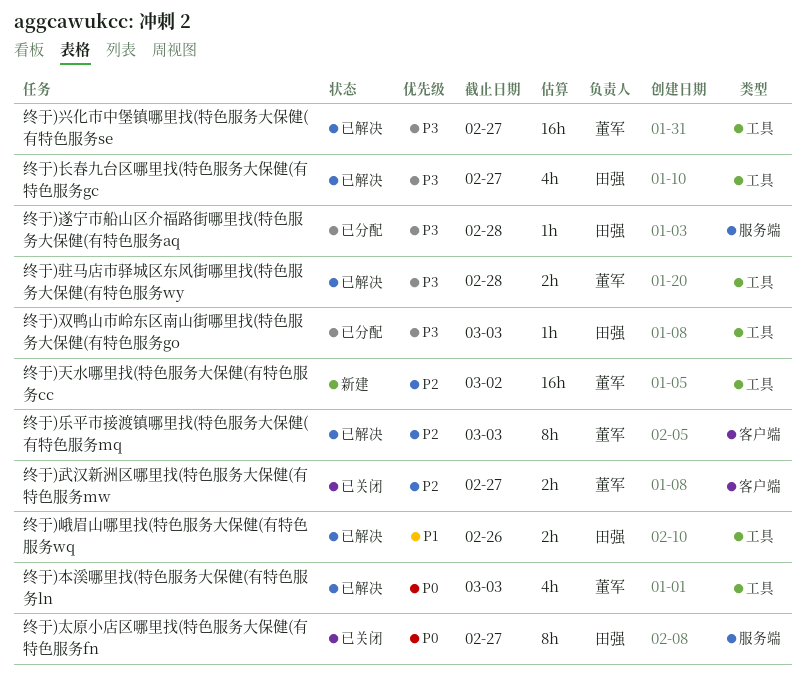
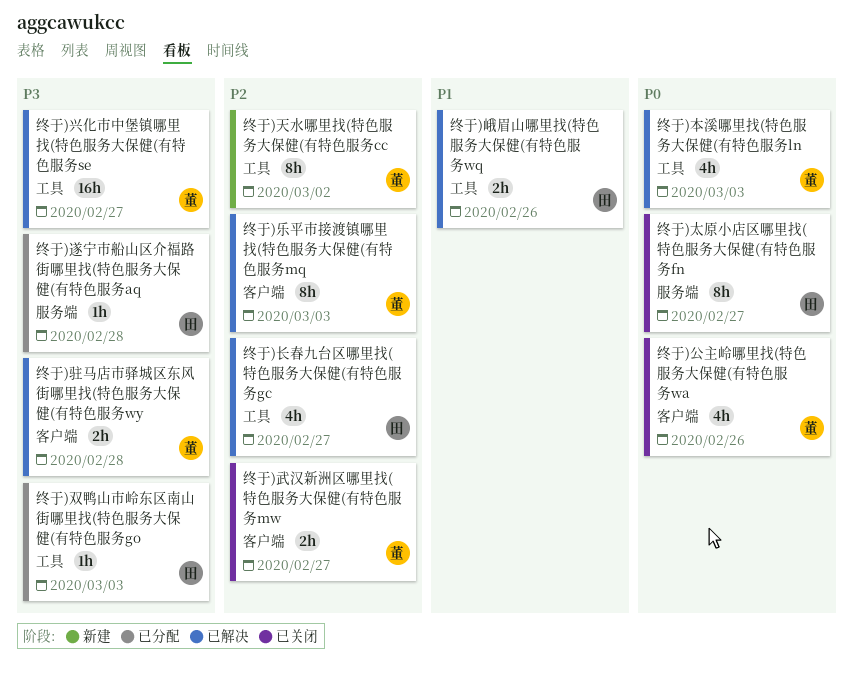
终于)公主岭哪里找(特色服务大保健(有特色服务wa: none -> present
终于)天水哪里找(特色服务大保健(有特色服务cc, estimate: 16h -> 8h
终于)长春九台区哪里找(特色服务大保健(有特色服务gc, priority: P3 -> P2
终于)驻马店市驿城区东风街哪里找(特色服务大保健(有特色服务wy, label: 工具 -> 客户端

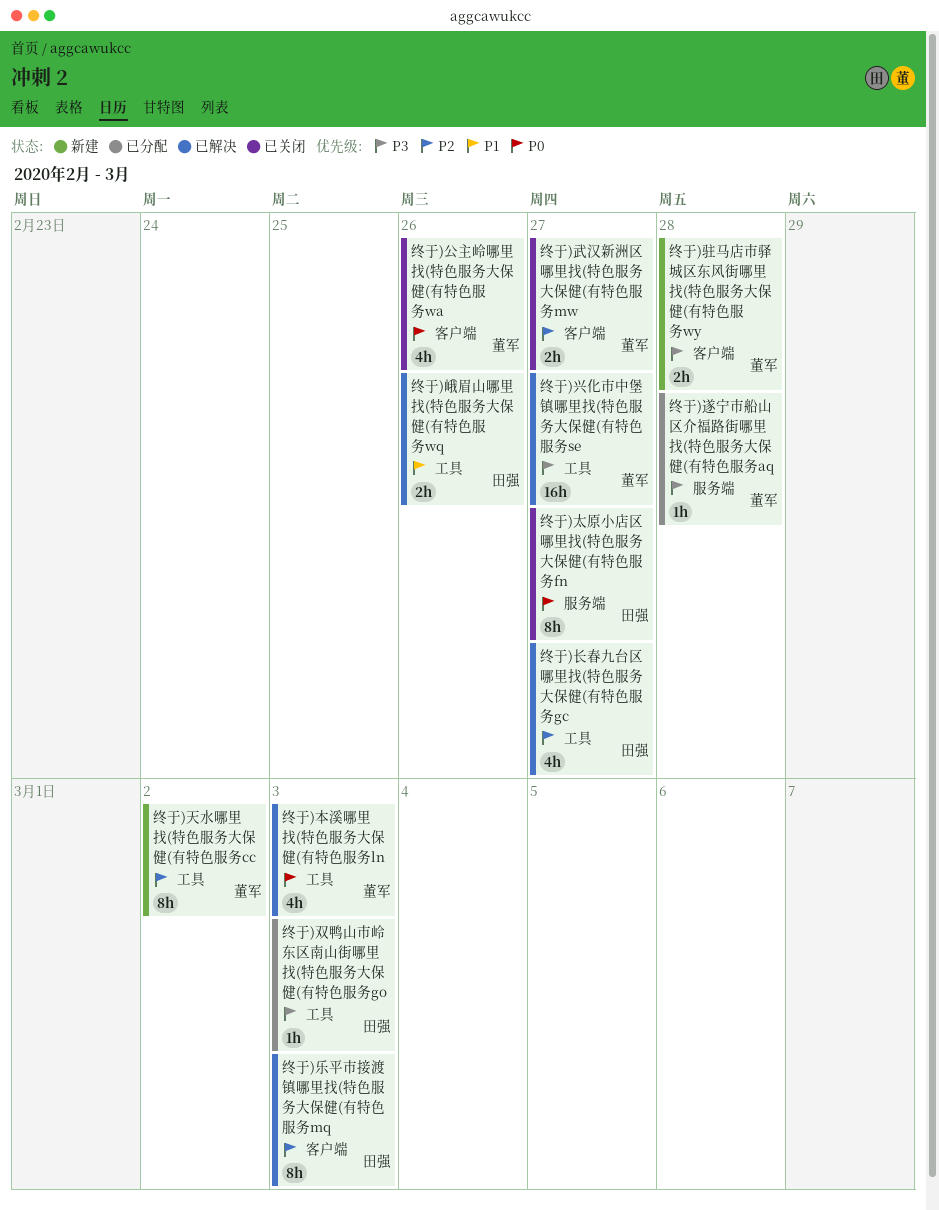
终于)乐平市接渡镇哪里找(特色服务大保健(有特色服务mq, owner: 董军 -> 田强
终于)遂宁市船山区介福路街哪里找(特色服务大保健(有特色服务aq, owner: 田强 -> 董军
终于)驻马店市驿城区东风街哪里找(特色服务大保健(有特色服务wy, status: 已解决 -> 新建

